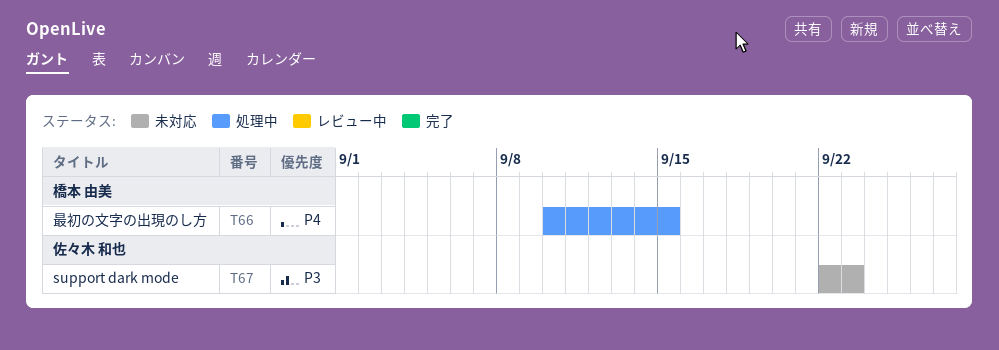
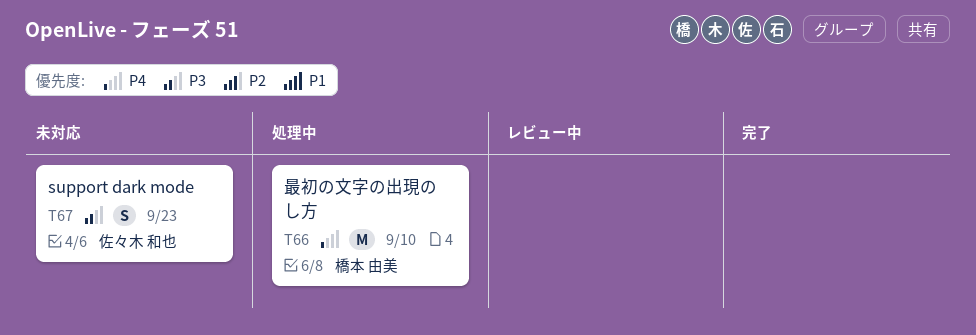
T66, due: Sep 15 -> Sep 10

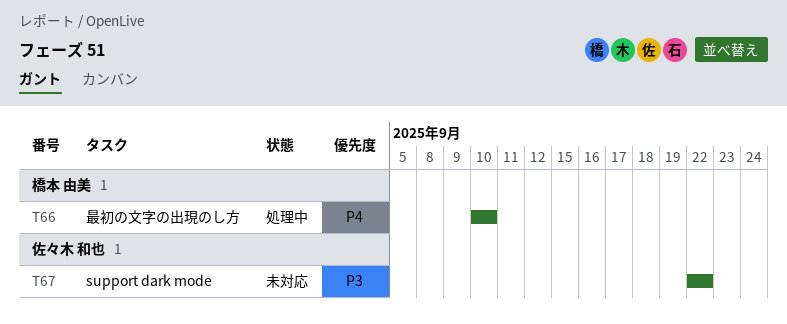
T67, due: Sep 23 -> Sep 22

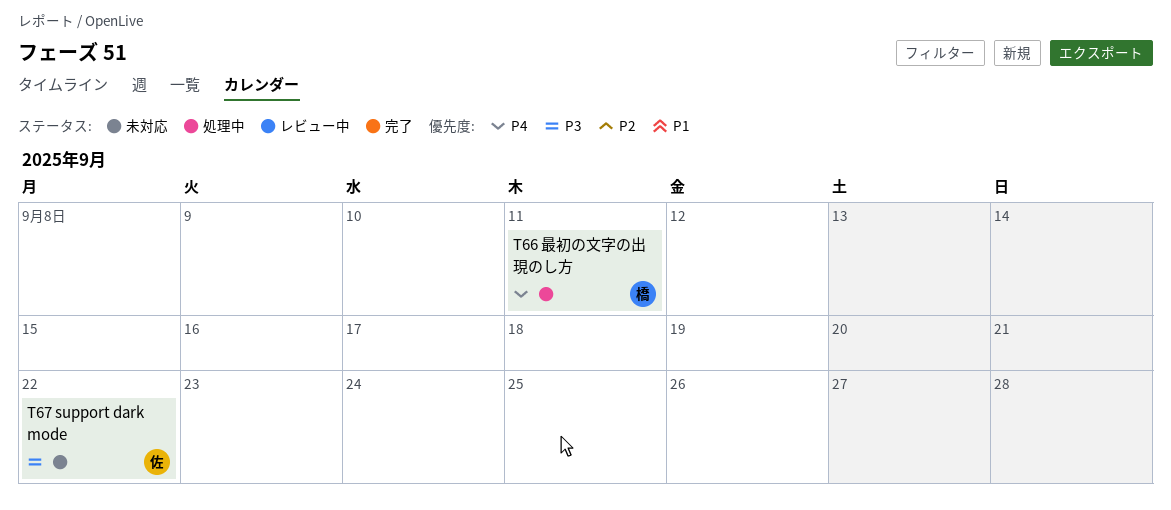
T66, due: Sep 10 -> Sep 11

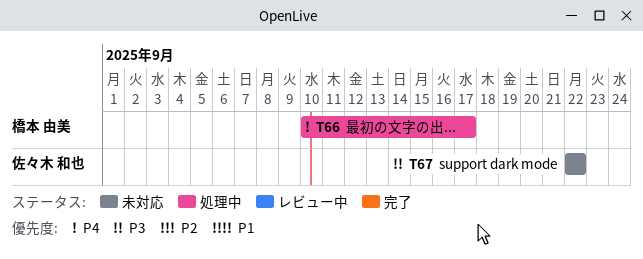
T66, due: Sep 11 -> Sep 17

